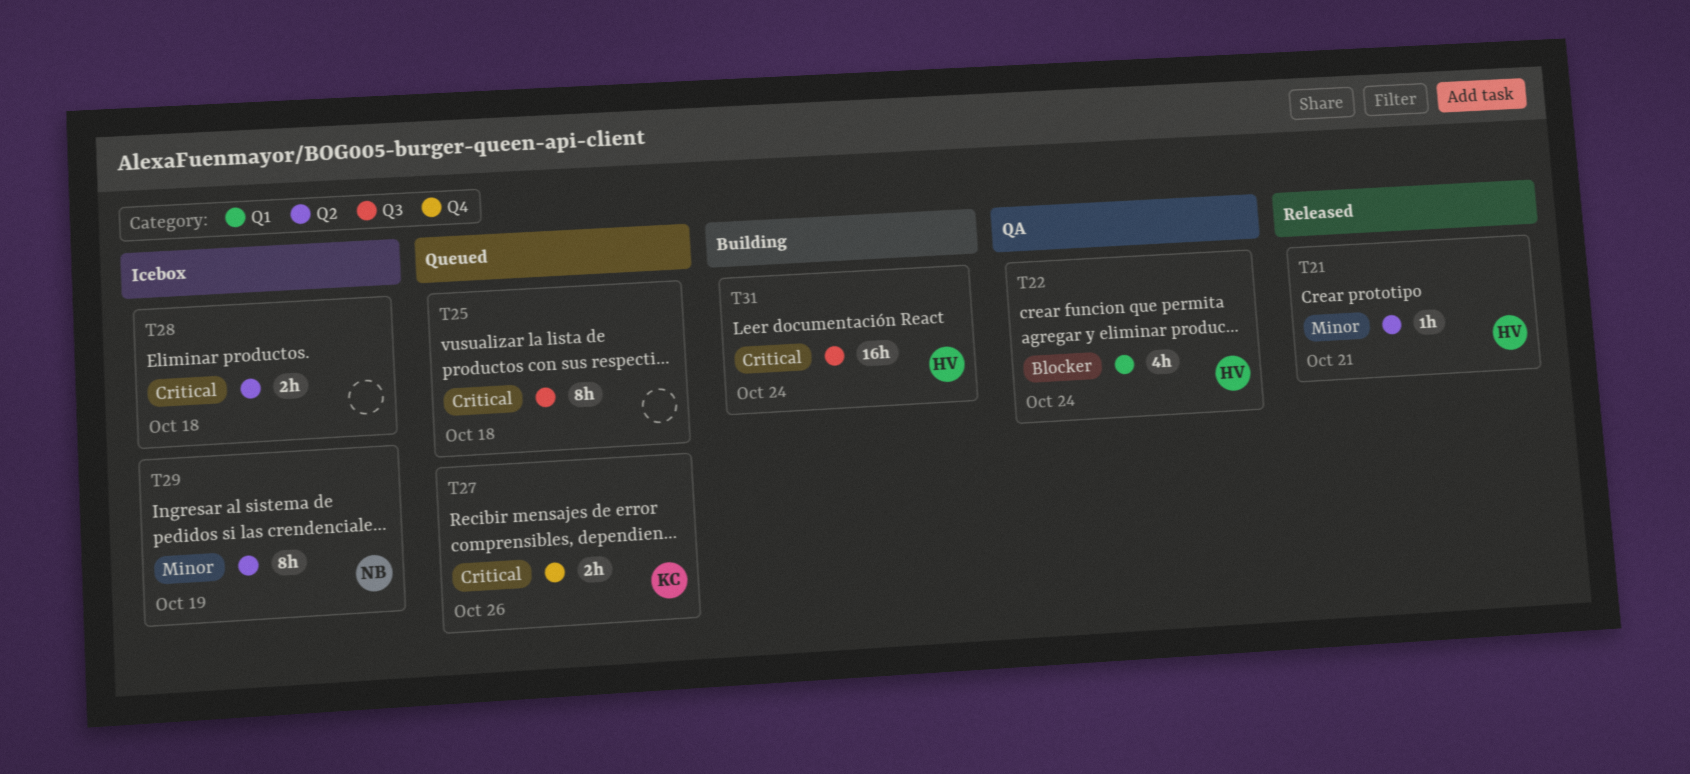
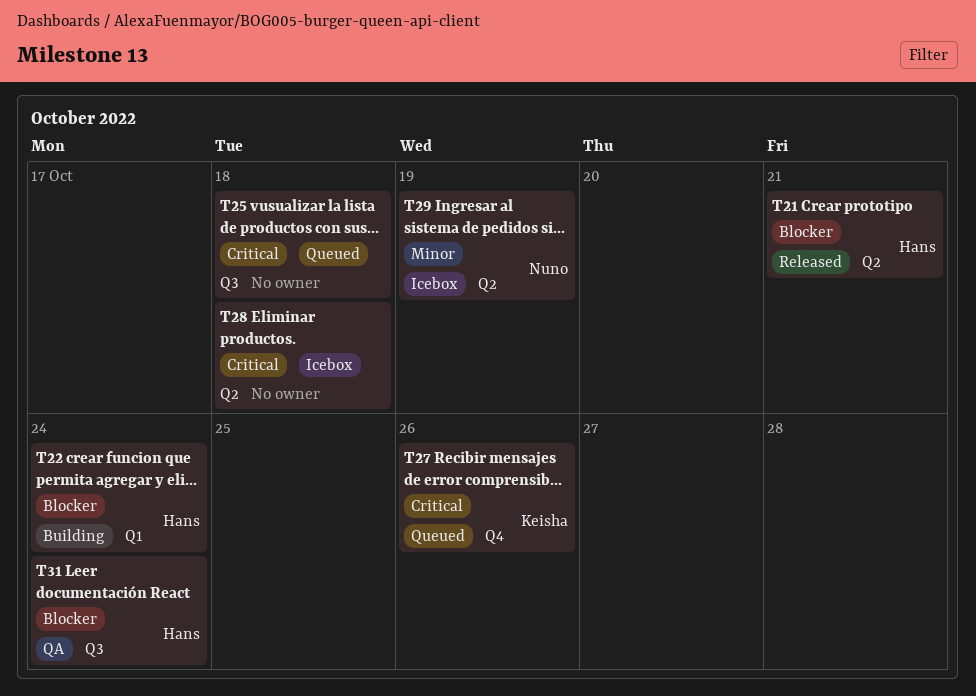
T21, priority: Minor -> Blocker
T22, status: QA -> Building
T31, status: Building -> QA
T31, priority: Critical -> Blocker

